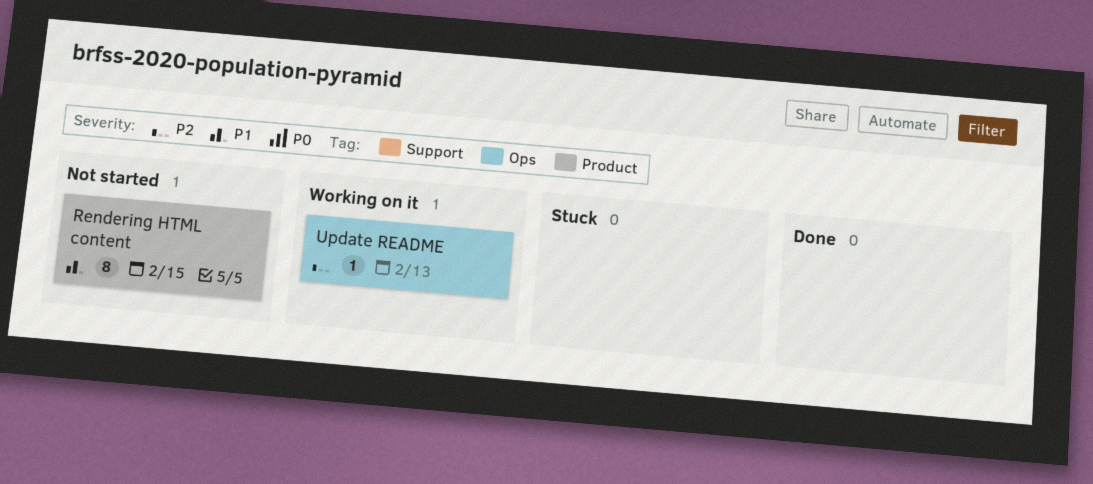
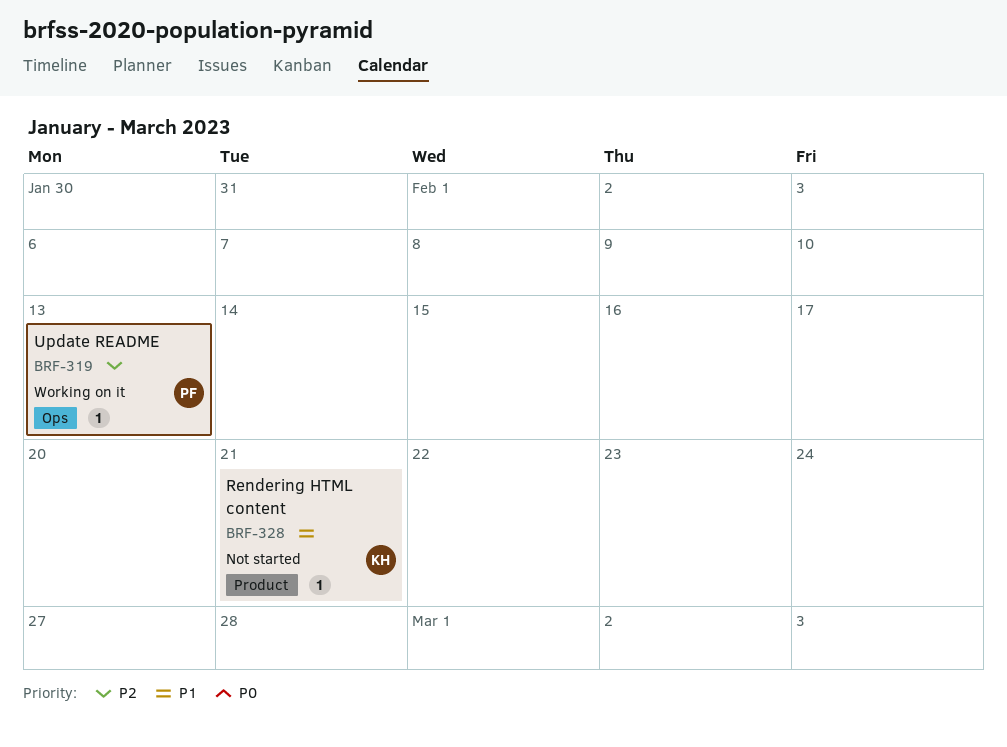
Rendering HTML content, estimate: 8 -> 1
Rendering HTML content, due: Feb 15 -> Feb 21

